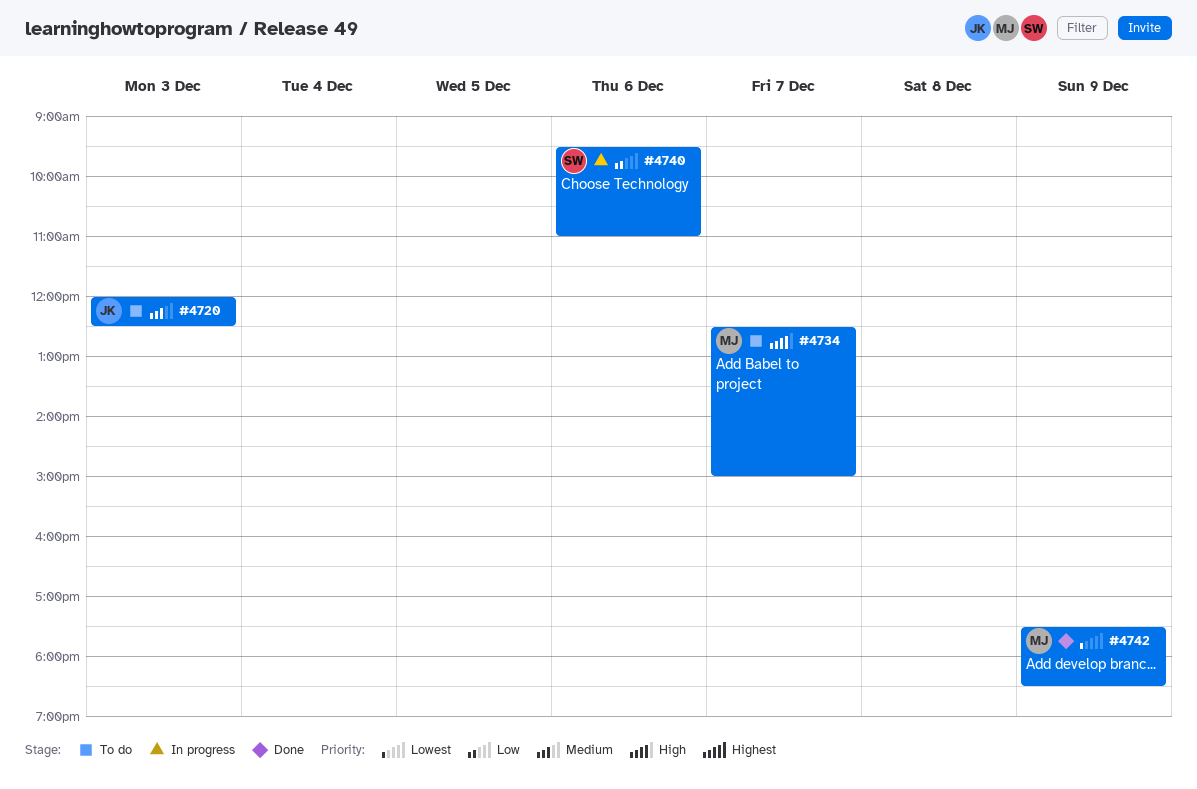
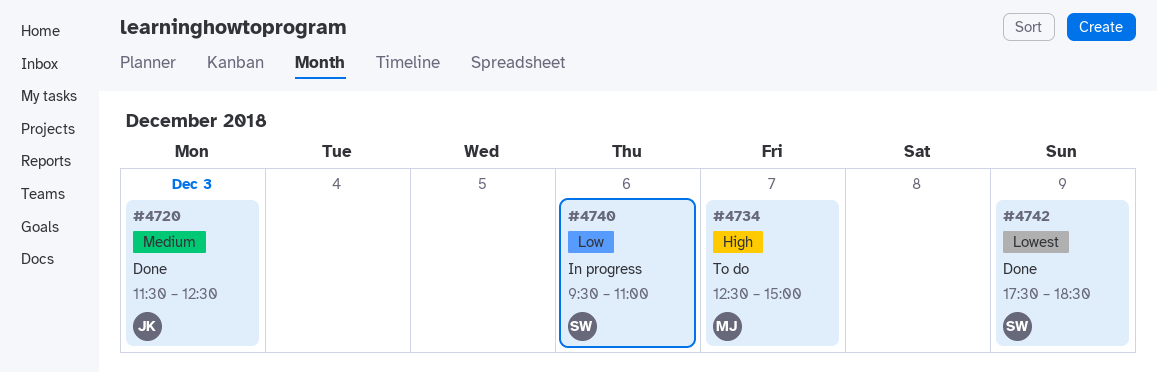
#4720, status: To do -> Done
#4720, begins: 12:00 -> 11:30
#4742, owner: MJ -> SW

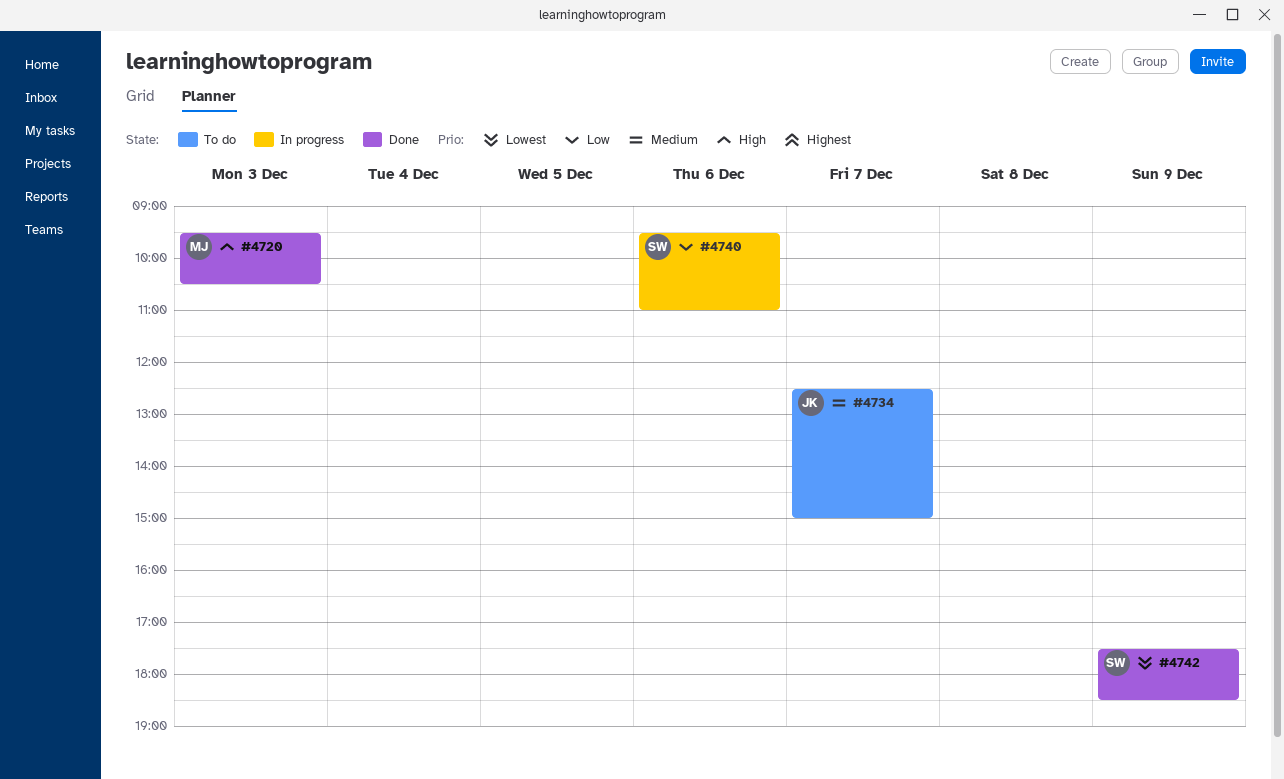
#4720, owner: JK -> MJ
#4720, priority: Medium -> High
#4720, begins: 11:30 -> 09:30
#4720, ends: 12:30 -> 10:30
#4734, owner: MJ -> JK
#4734, priority: High -> Medium

